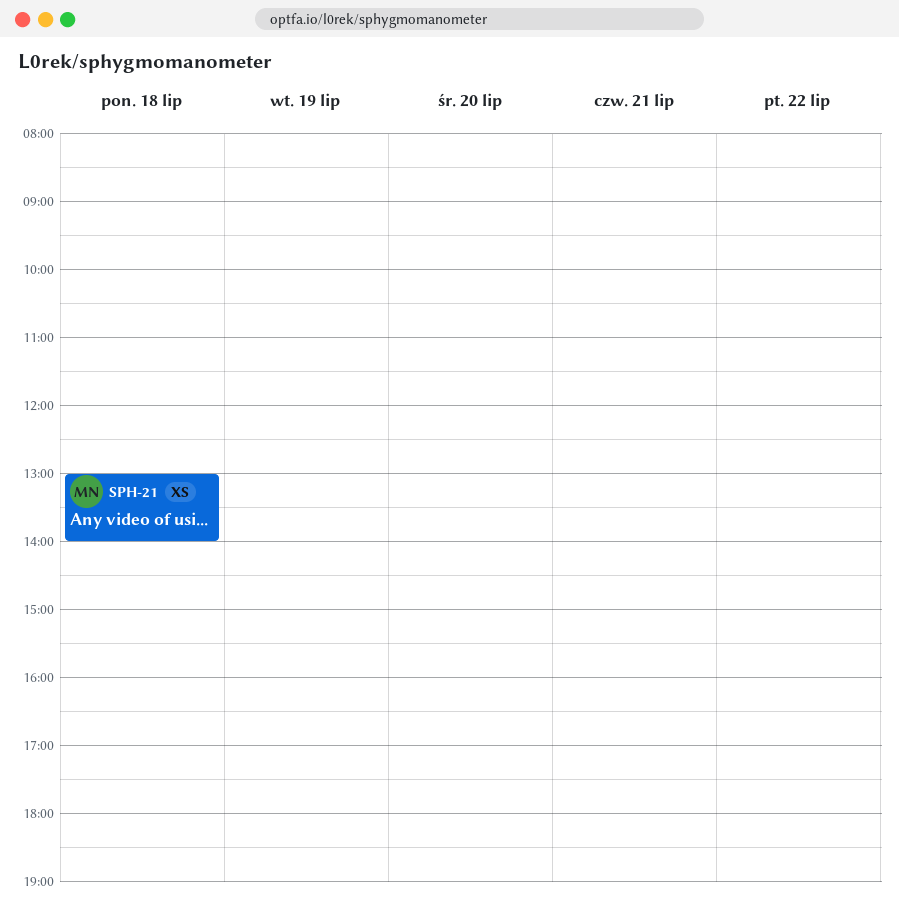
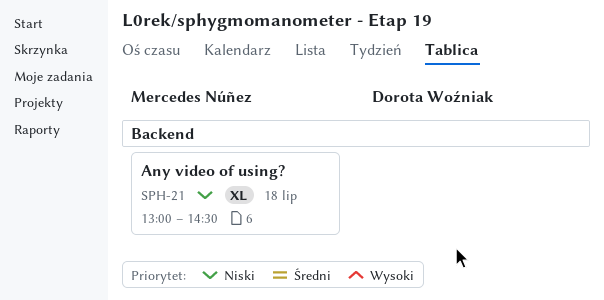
SPH-21, estimate: XS -> XL
SPH-21, ends: 14:00 -> 14:30

